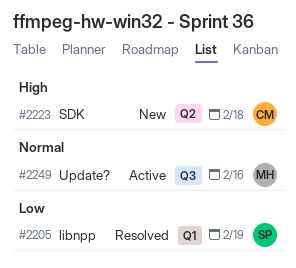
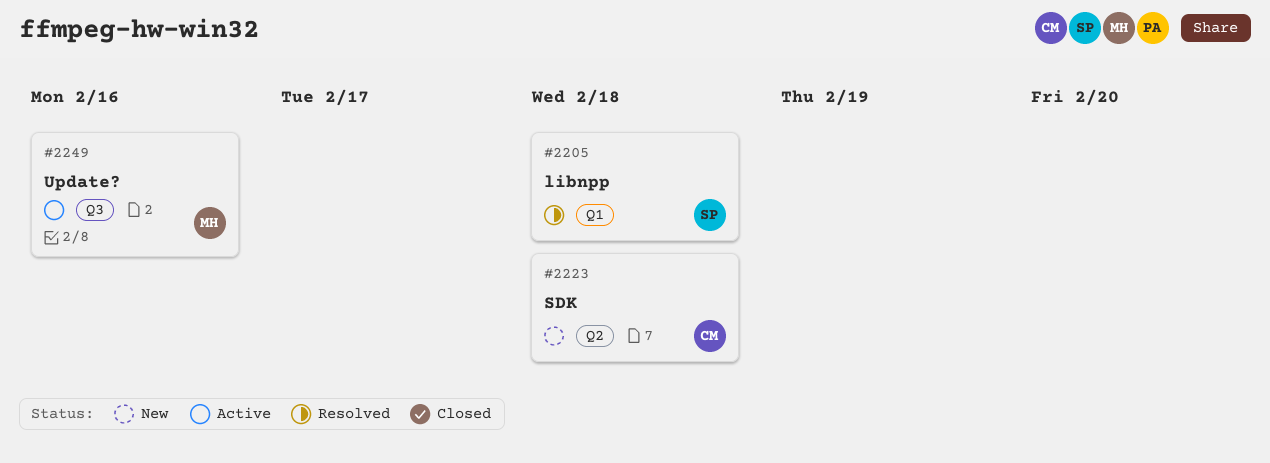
#2205, due: Feb 19 -> Feb 18

